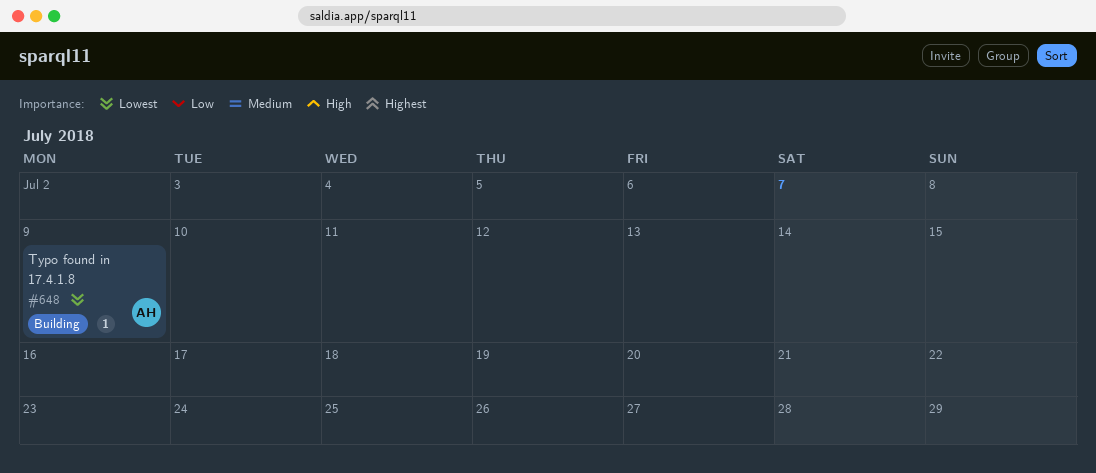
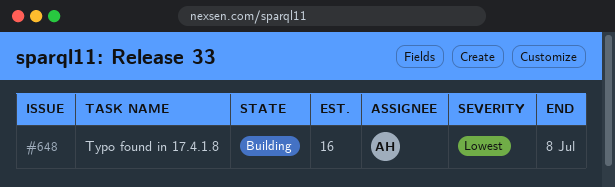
#648, estimate: 1 -> 16
#648, due: Jul 9 -> Jul 8

